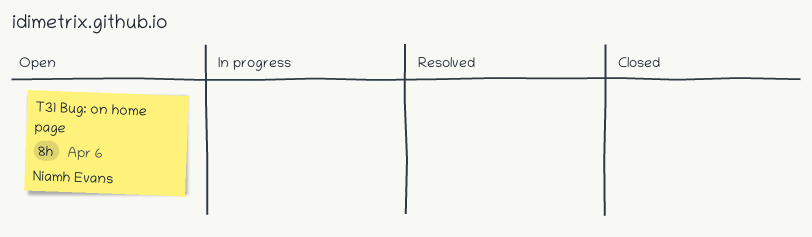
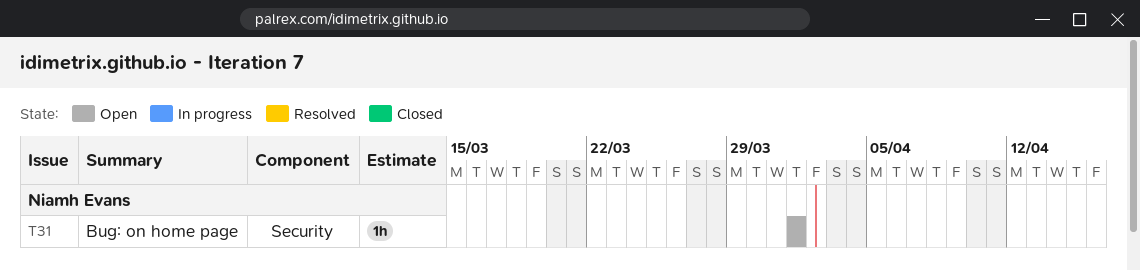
T31, estimate: 8h -> 1h
T31, due: Apr 6 -> Apr 1

